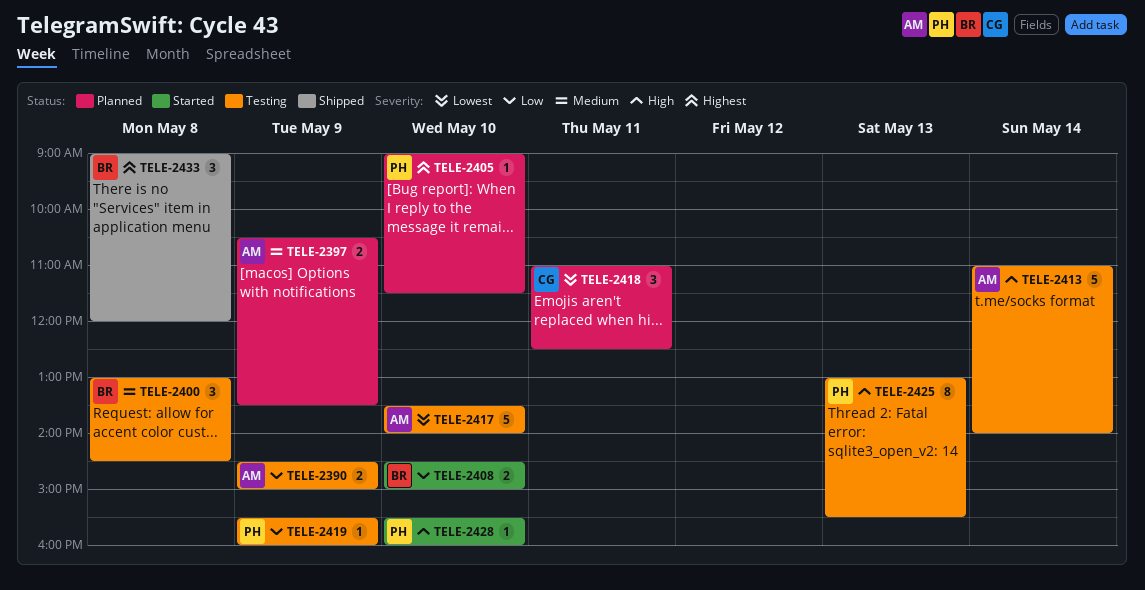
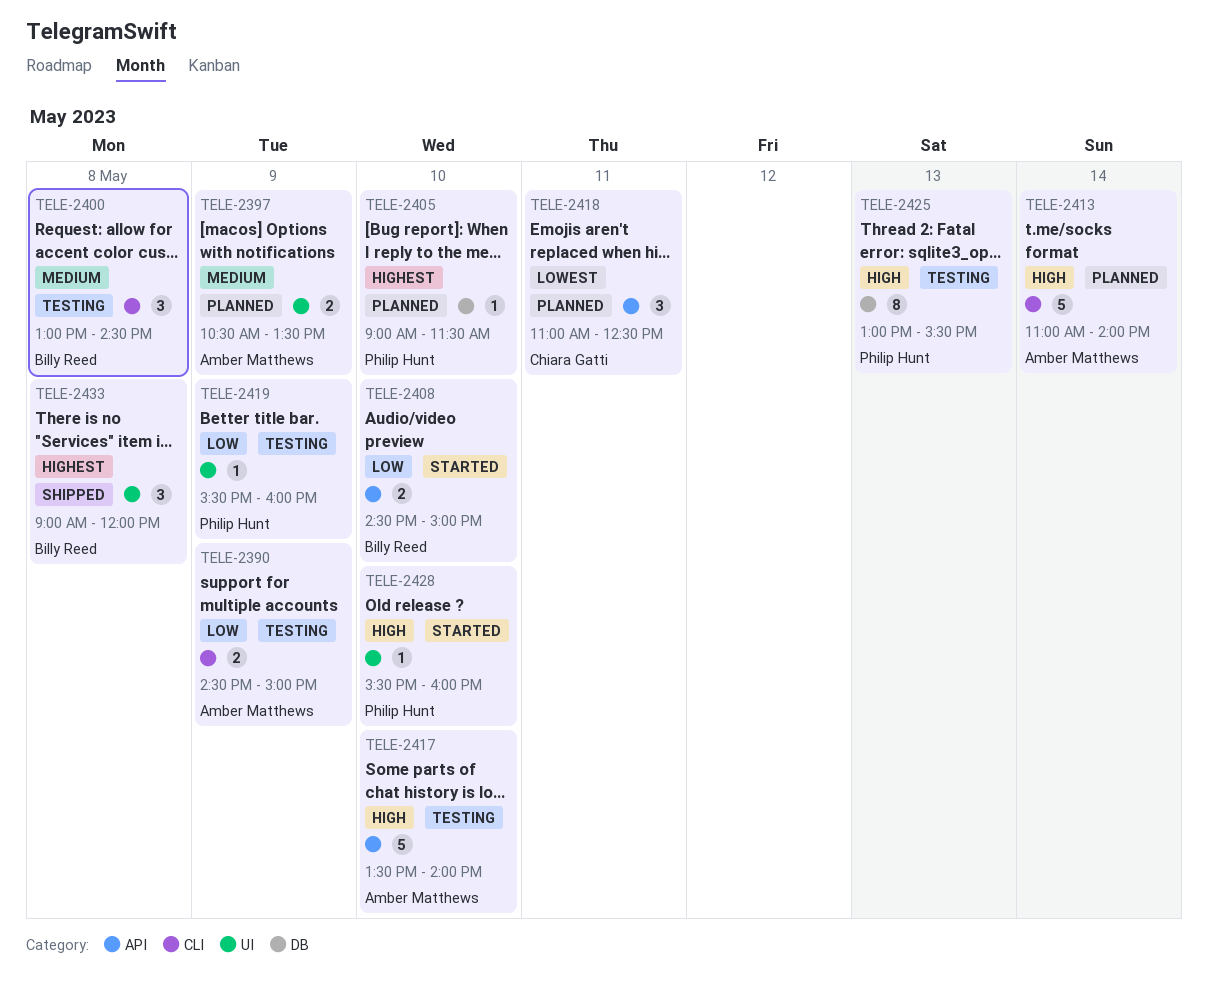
TELE-2413, status: Testing -> Planned
TELE-2417, priority: Lowest -> High

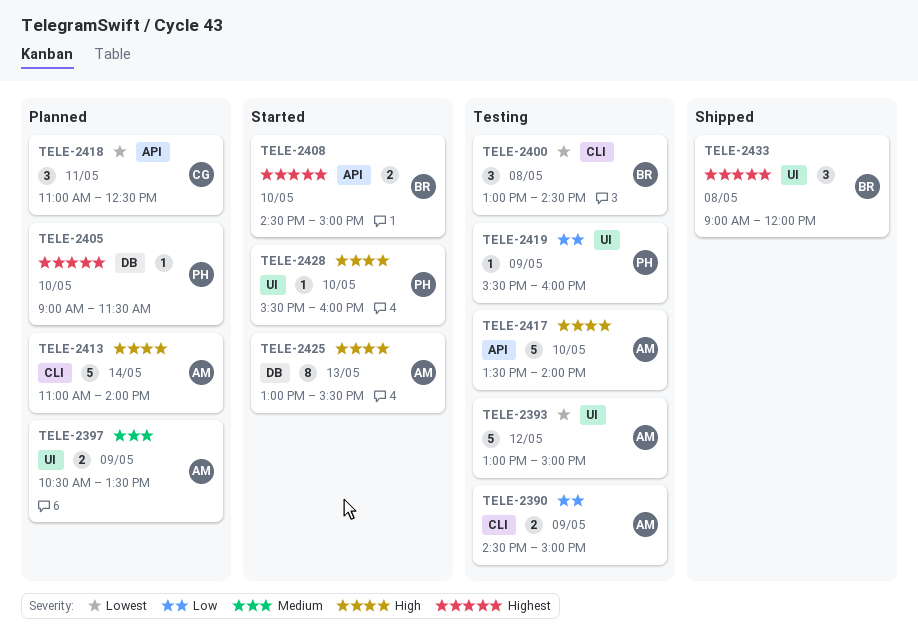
TELE-2393: none -> present
TELE-2400, priority: Medium -> Lowest
TELE-2408, priority: Low -> Highest
TELE-2425, status: Testing -> Started
TELE-2425, owner: Philip Hunt -> Amber Matthews

